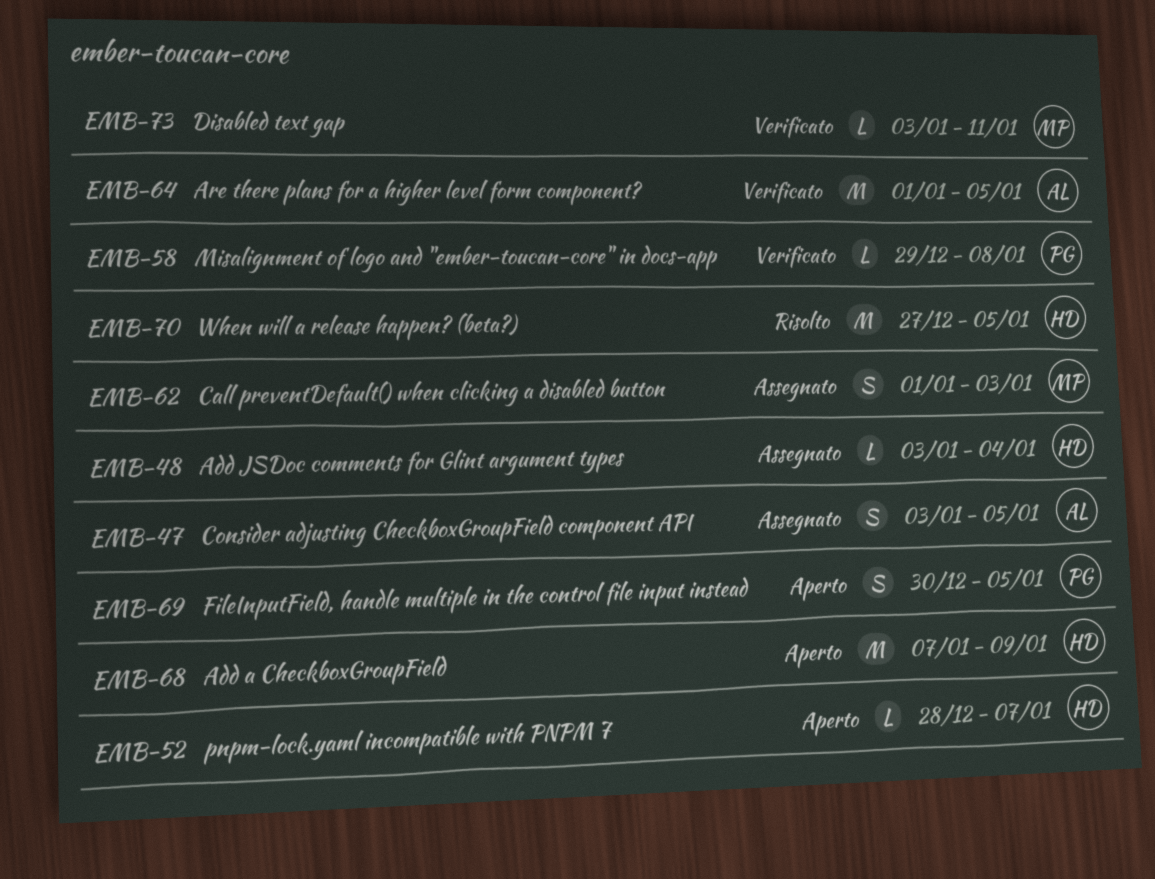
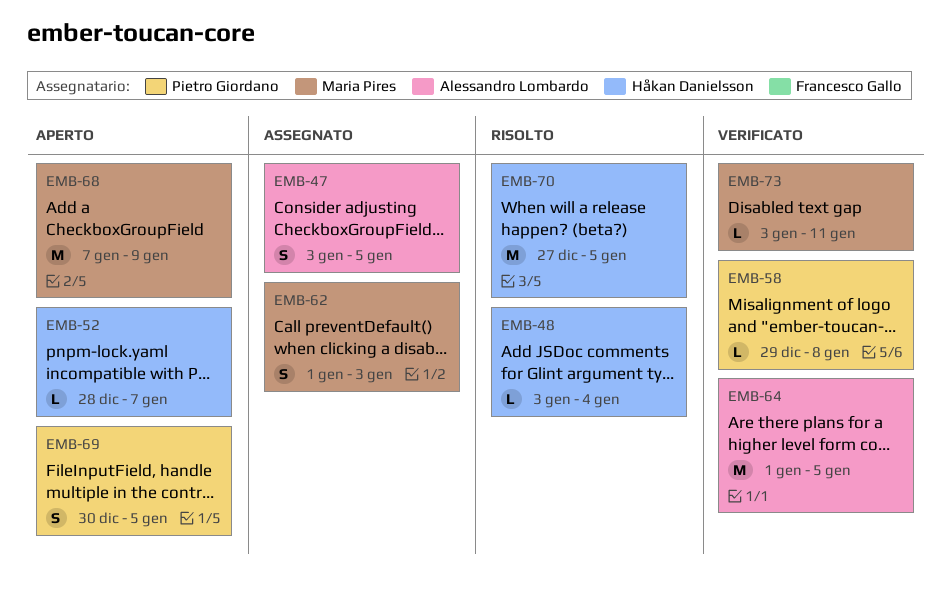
EMB-48, status: Assegnato -> Risolto
EMB-68, owner: Håkan Danielsson -> Maria Pires

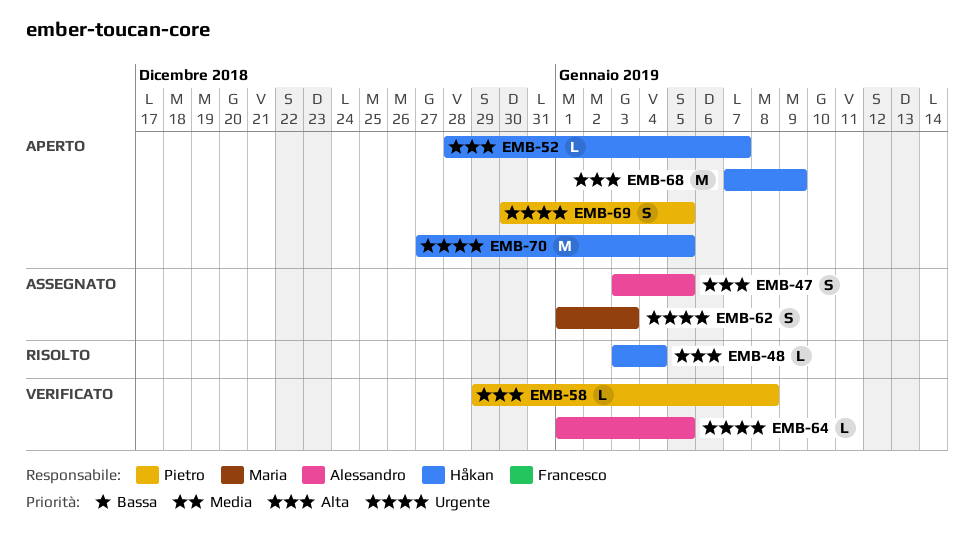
EMB-64, estimate: M -> L
EMB-68, owner: Maria Pires -> Håkan Danielsson
EMB-70, status: Risolto -> Aperto
EMB-73: present -> none

